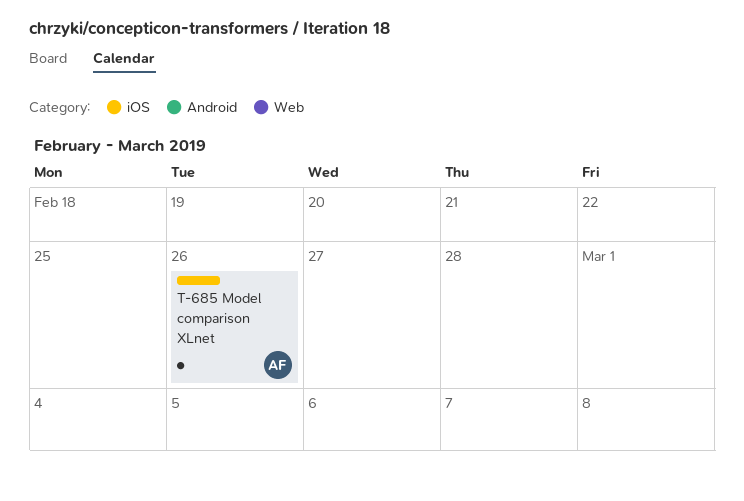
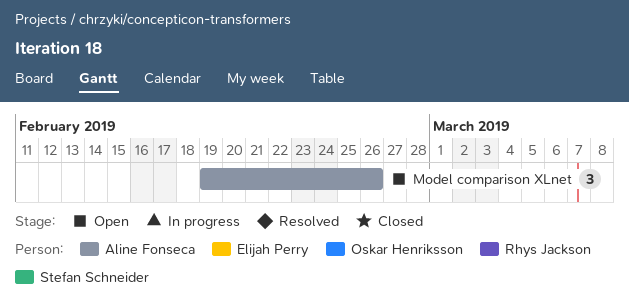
Model comparison XLnet, estimate: 1 -> 3

